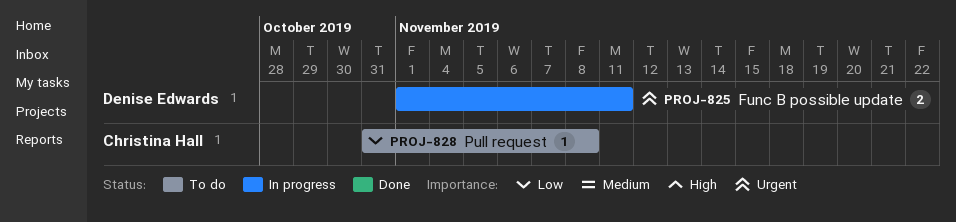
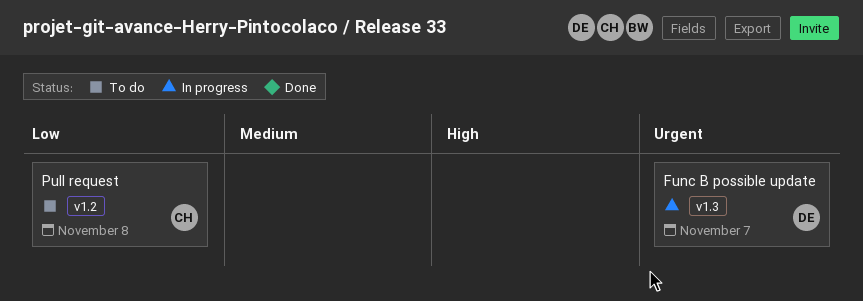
Func B possible update, due: Nov 11 -> Nov 7

